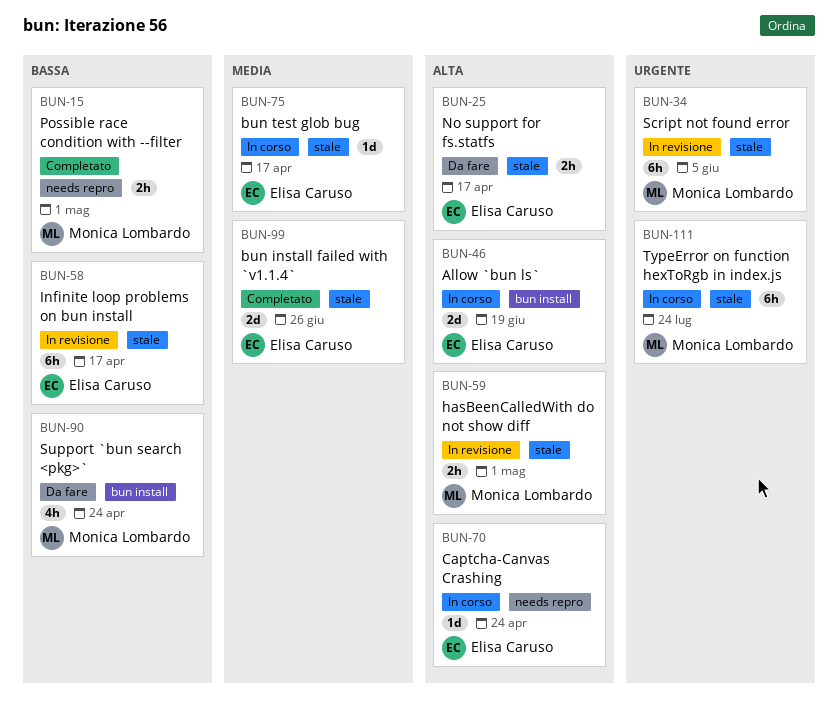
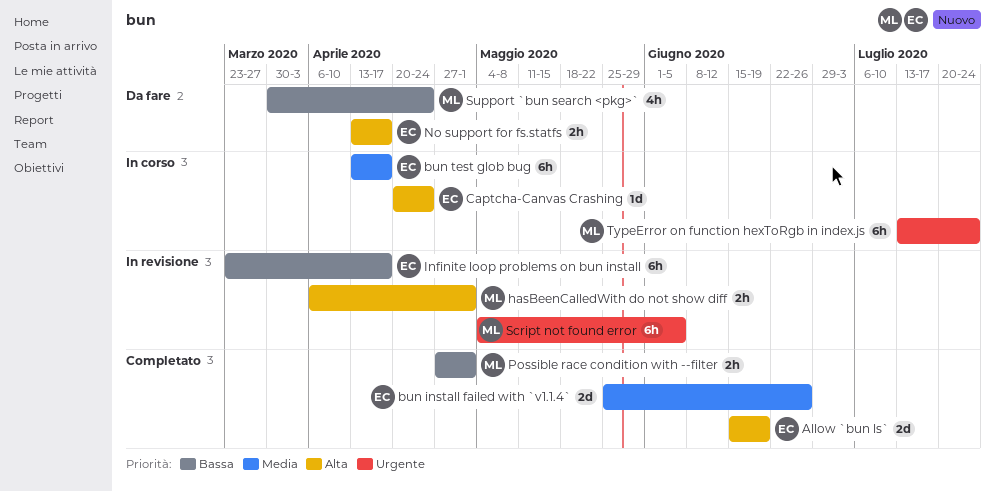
Allow `bun ls`, status: In corso -> Completato
bun test glob bug, estimate: 1d -> 6h

